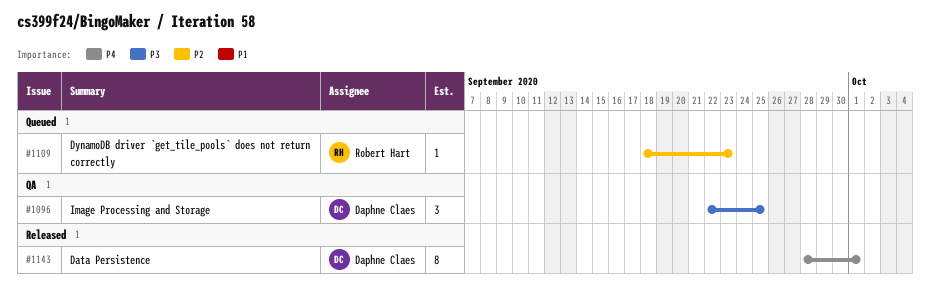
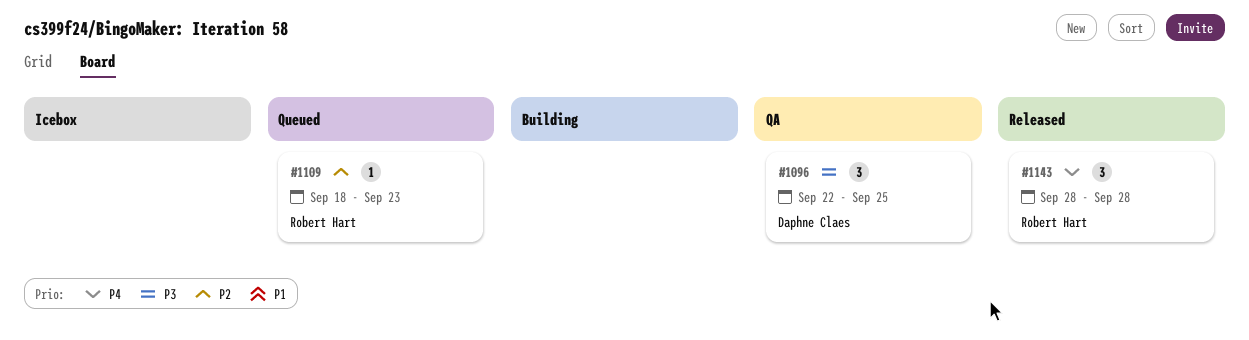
#1143, owner: Daphne Claes -> Robert Hart
#1143, estimate: 8 -> 3
#1143, due: Oct 1 -> Sep 28

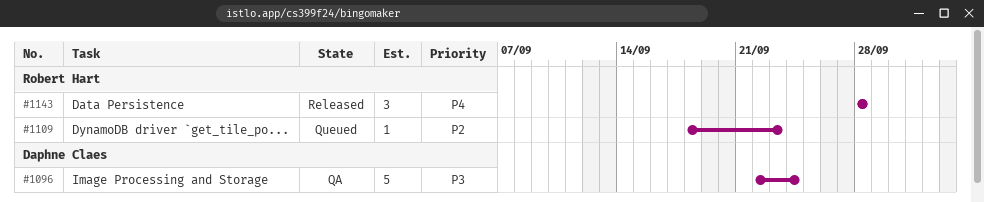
#1096, estimate: 3 -> 5
#1096, due: Sep 25 -> Sep 24

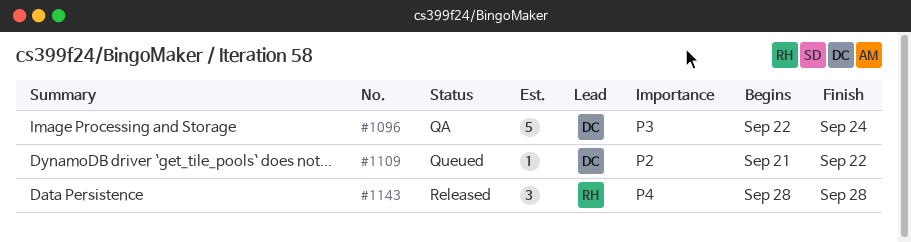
#1109, owner: Robert Hart -> Daphne Claes
#1109, start: Sep 18 -> Sep 21
#1109, due: Sep 23 -> Sep 22

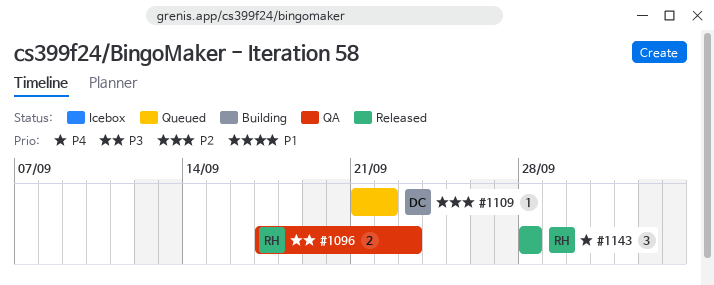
#1096, owner: DC -> RH
#1096, estimate: 5 -> 2
#1096, start: Sep 22 -> Sep 17
#1096, due: Sep 24 -> Sep 23

